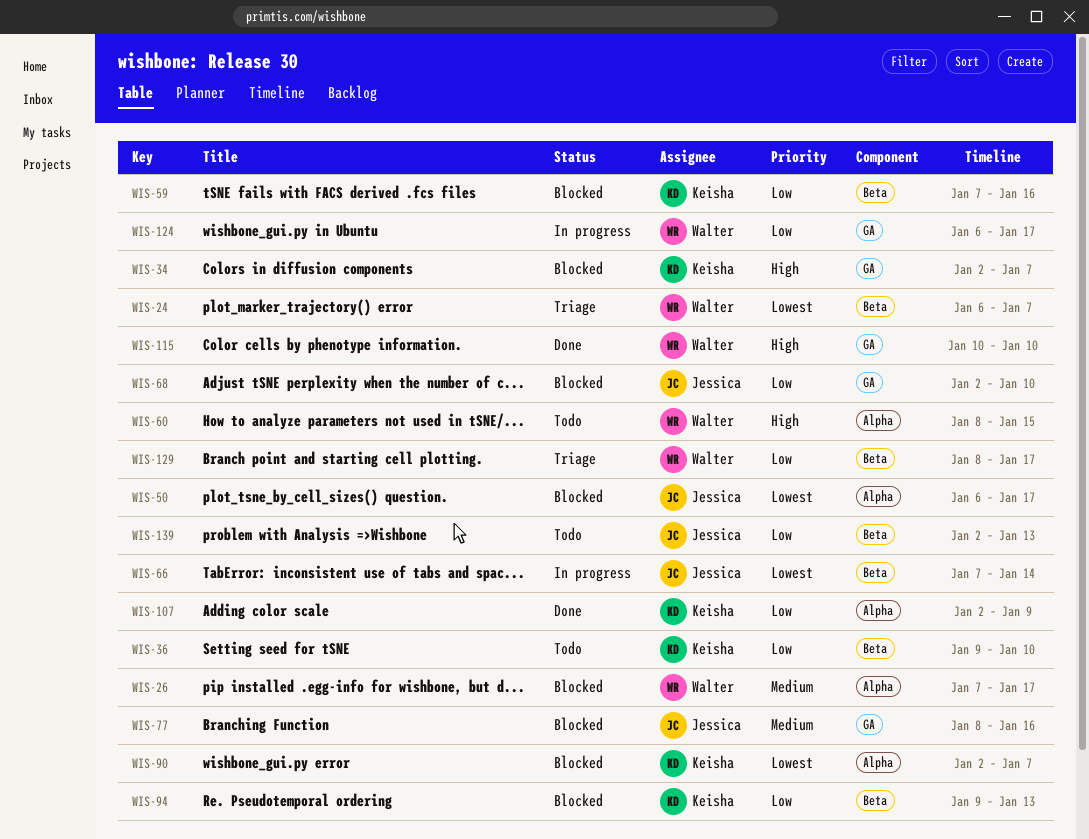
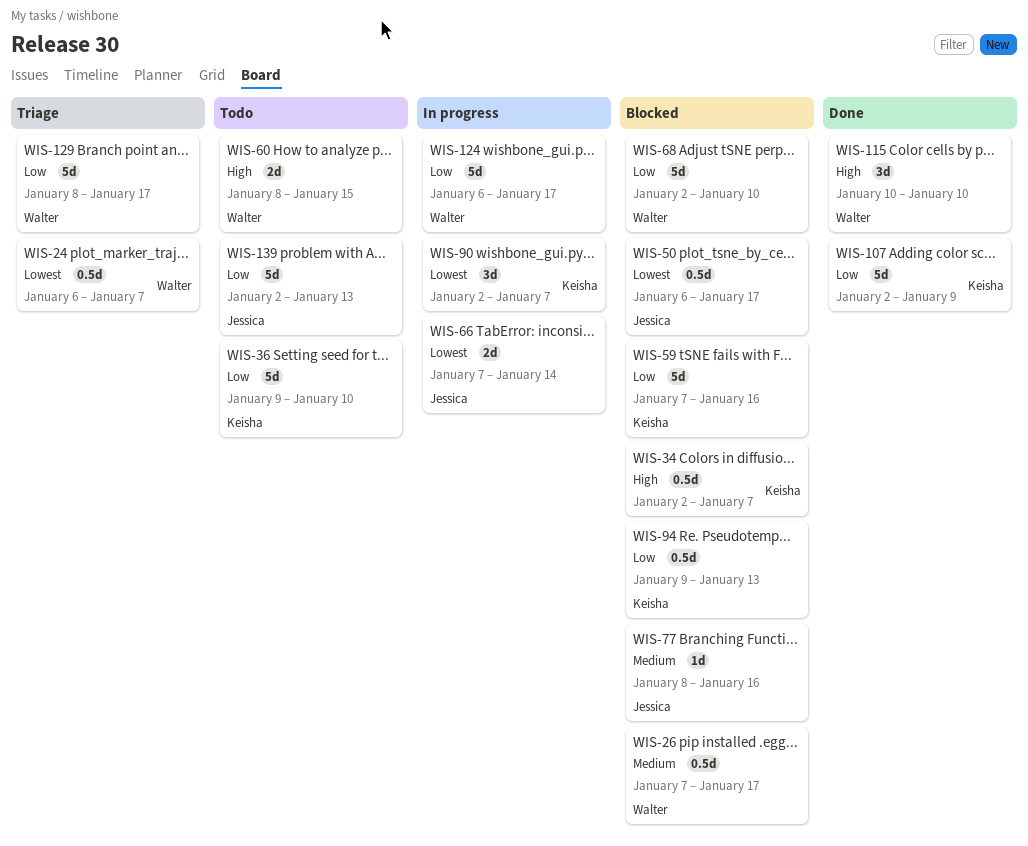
WIS-68, owner: Jessica -> Walter
WIS-90, status: Blocked -> In progress

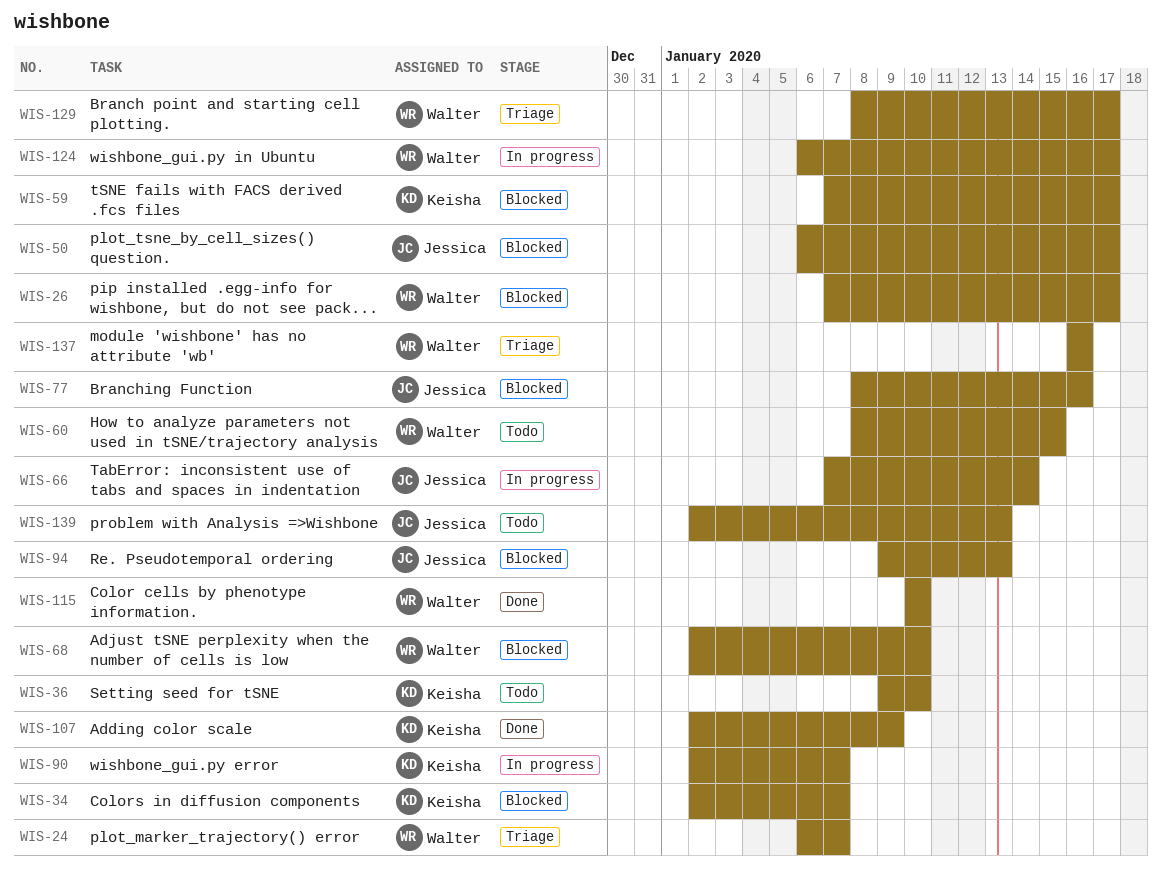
WIS-59, due: Jan 16 -> Jan 17
WIS-94, owner: Keisha -> Jessica
WIS-137: none -> present

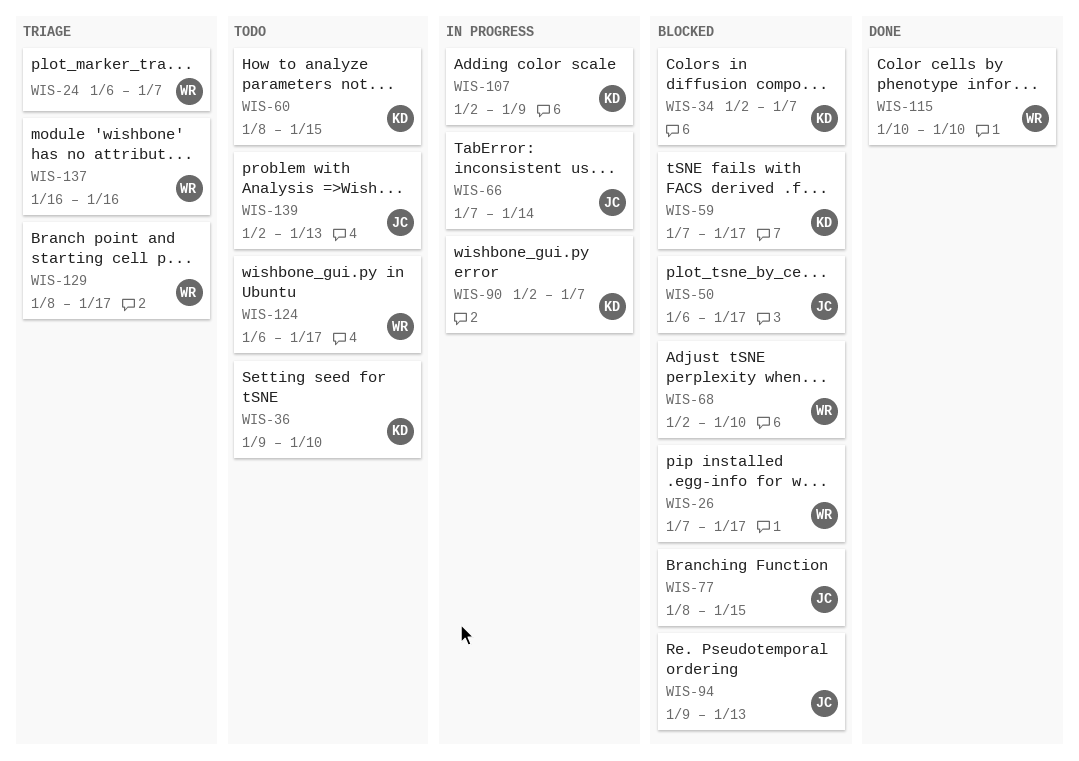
WIS-60, owner: Walter -> Keisha
WIS-77, due: Jan 16 -> Jan 15
WIS-107, status: Done -> In progress
WIS-124, status: In progress -> Todo

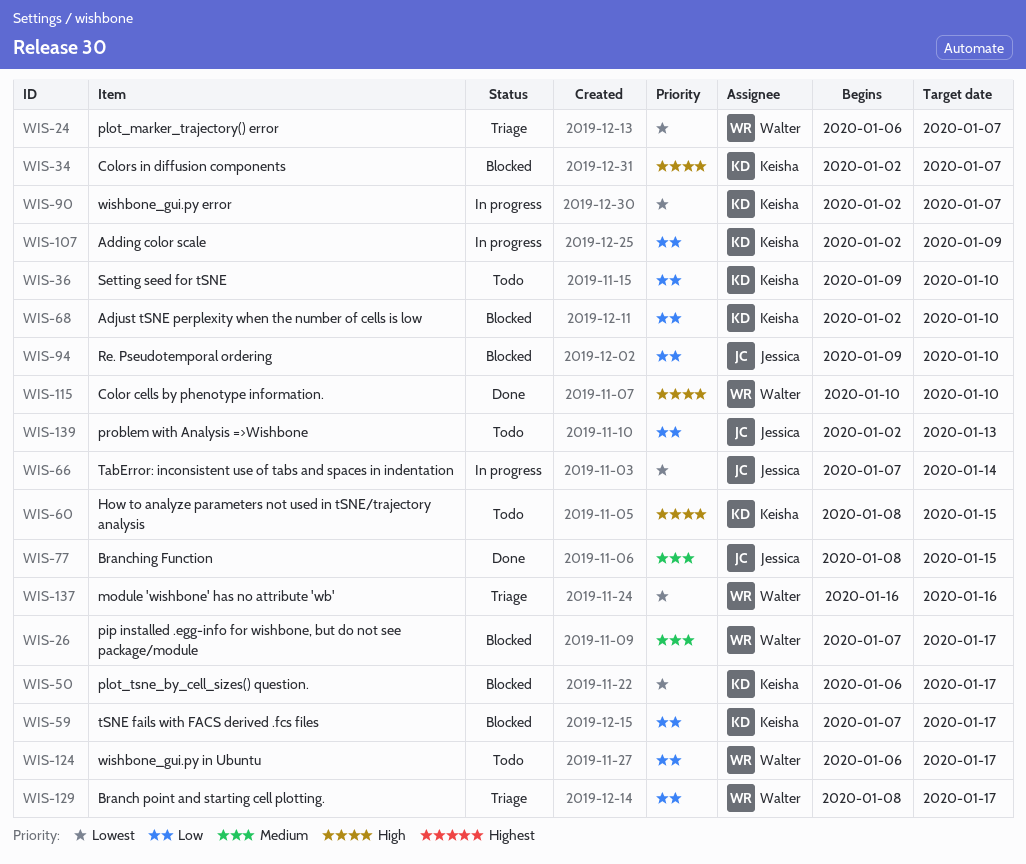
WIS-50, owner: Jessica -> Keisha
WIS-68, owner: Walter -> Keisha
WIS-77, status: Blocked -> Done
WIS-94, due: Jan 13 -> Jan 10

